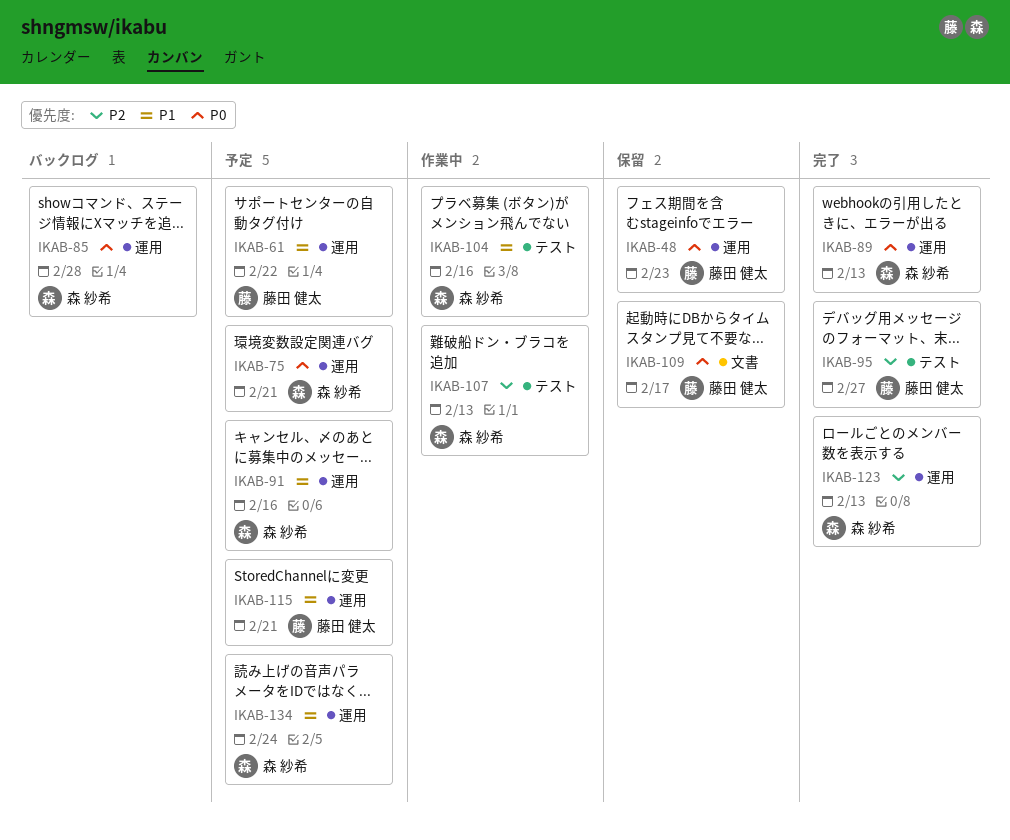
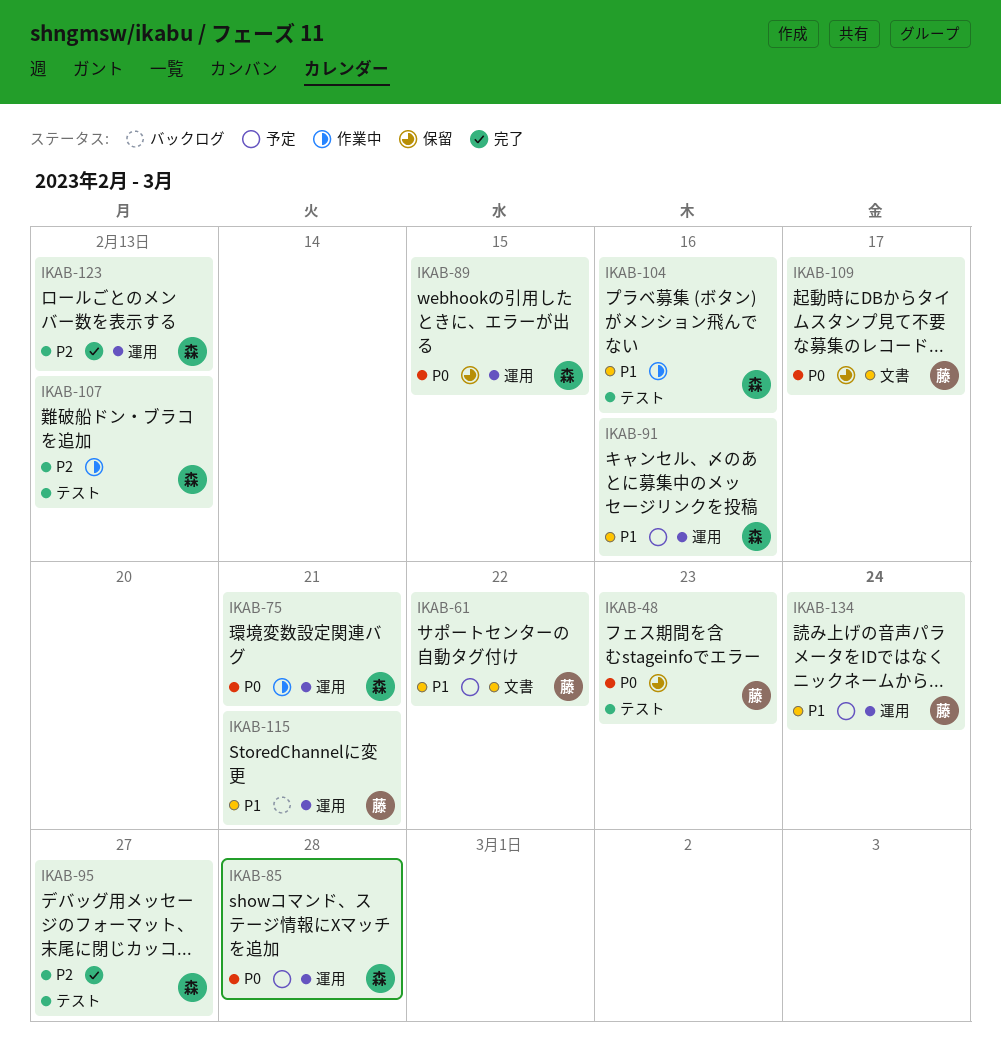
IKAB-48, label: 運用 -> テスト
IKAB-61, label: 運用 -> 文書
IKAB-75, status: 予定 -> 作業中
IKAB-85, status: バックログ -> 予定
IKAB-89, status: 完了 -> 保留
IKAB-89, due: Feb 13 -> Feb 15
IKAB-95, owner: 藤田 健太 -> 森 紗希
IKAB-115, status: 予定 -> バックログ
IKAB-134, owner: 森 紗希 -> 藤田 健太

